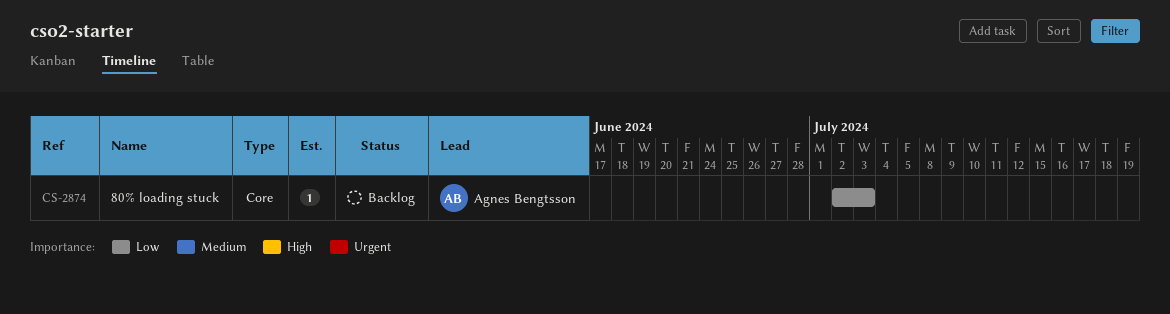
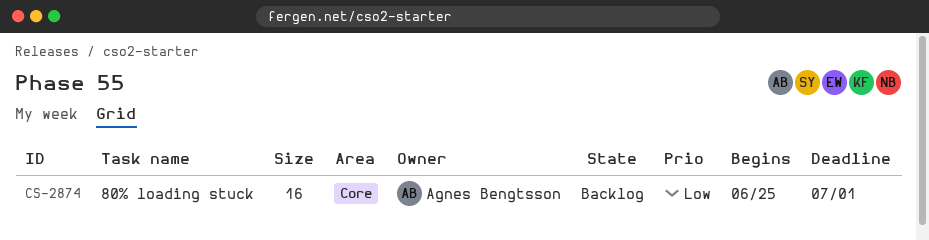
CS-2874, estimate: 1 -> 16
CS-2874, start: Jul 2 -> Jun 25
CS-2874, due: Jul 3 -> Jul 1

